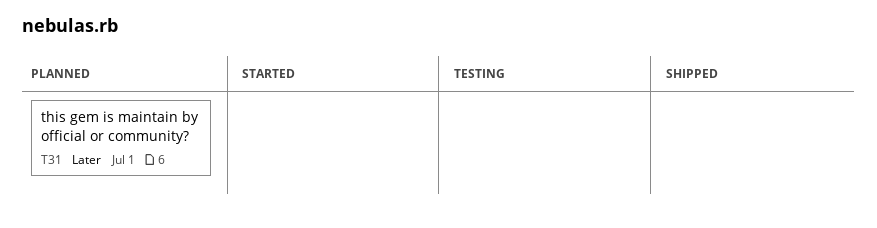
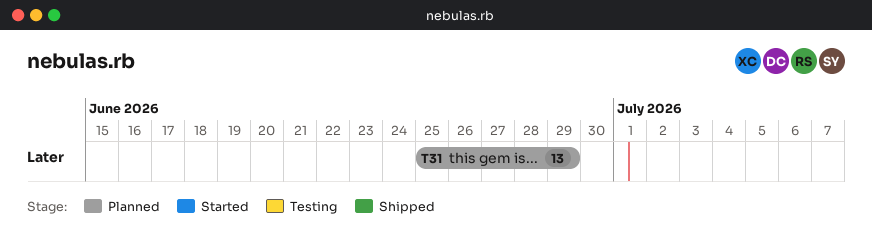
T31, due: Jul 1 -> Jun 29

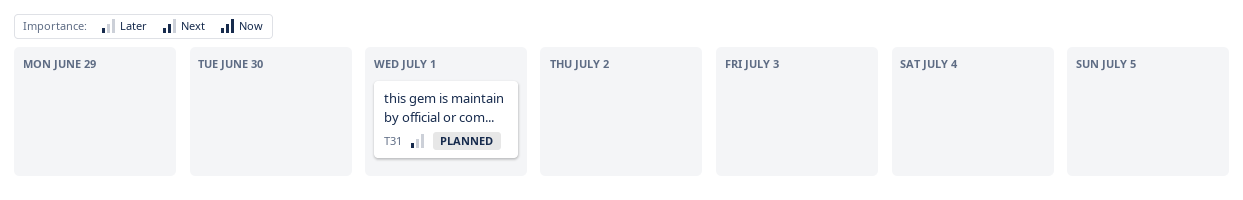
T31, due: Jun 29 -> Jul 1

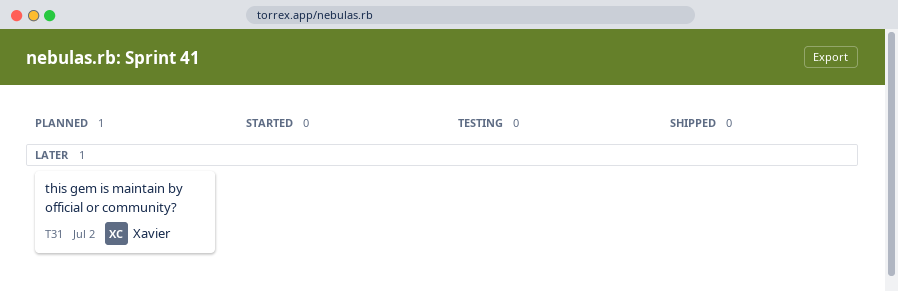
T31, due: Jul 1 -> Jul 2

